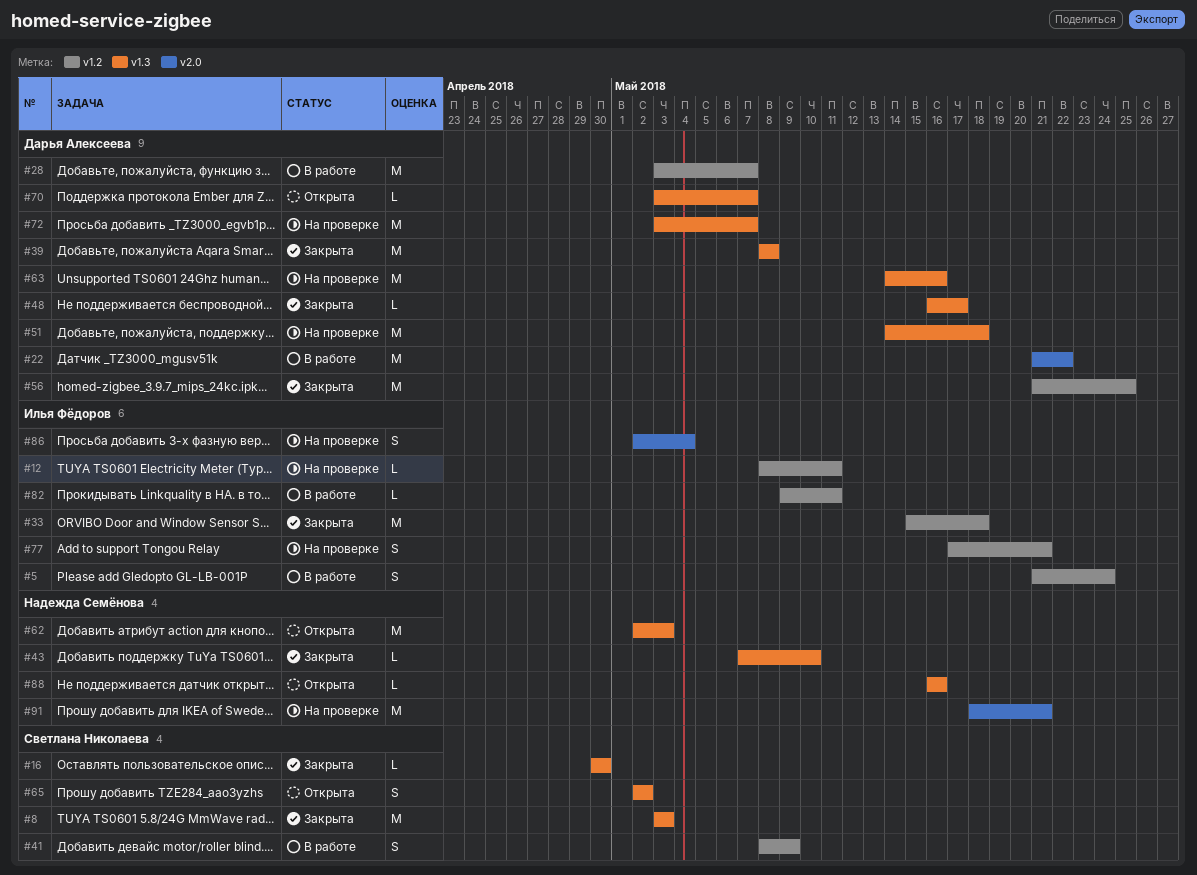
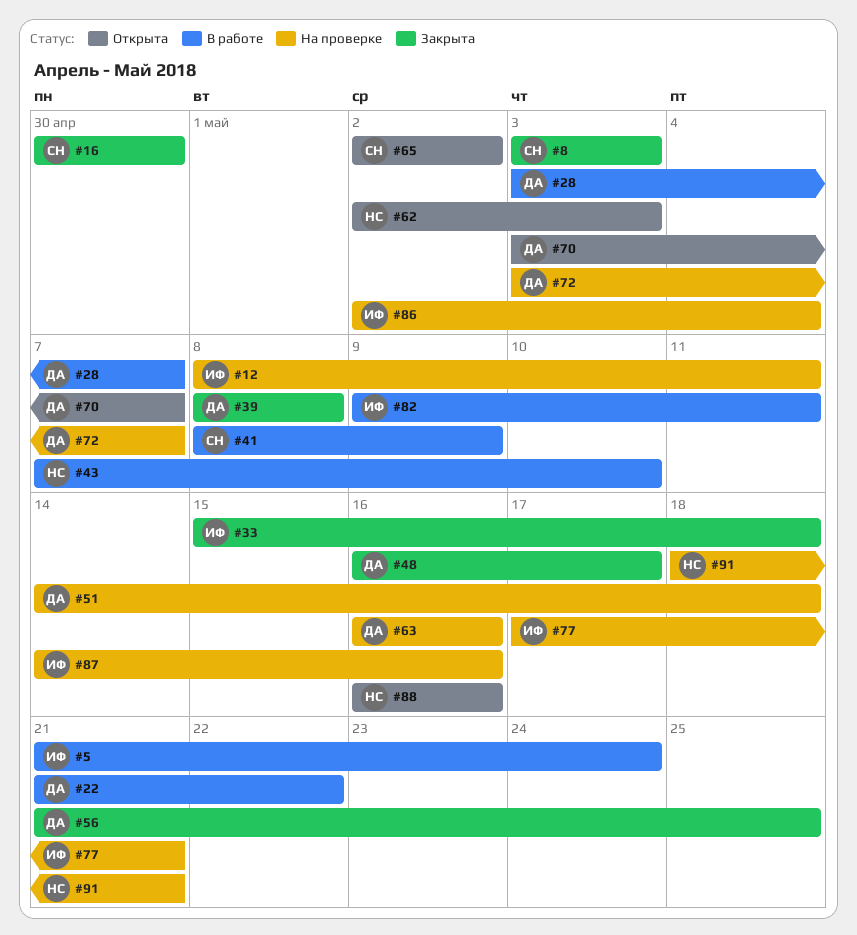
#43, status: Закрыта -> В работе
#63, start: May 14 -> May 16
#87: none -> present

